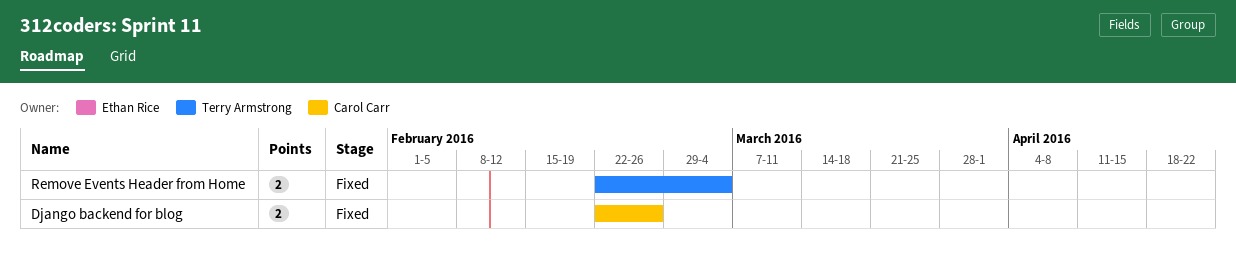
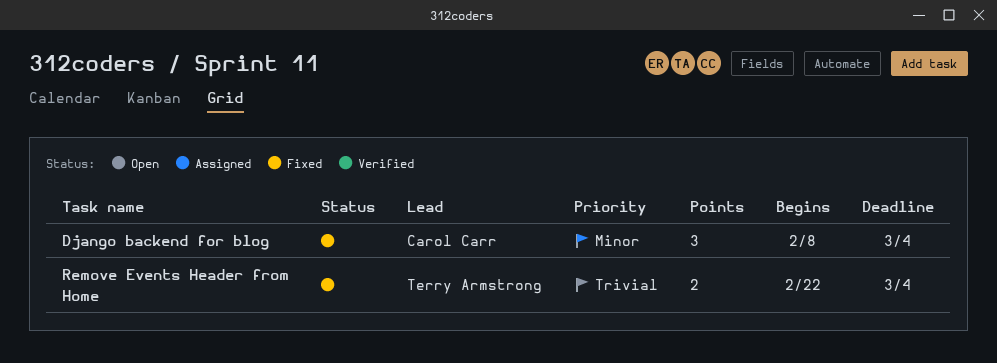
Django backend for blog, estimate: 2 -> 3
Django backend for blog, start: Feb 22 -> Feb 8
Django backend for blog, due: Feb 26 -> Mar 4

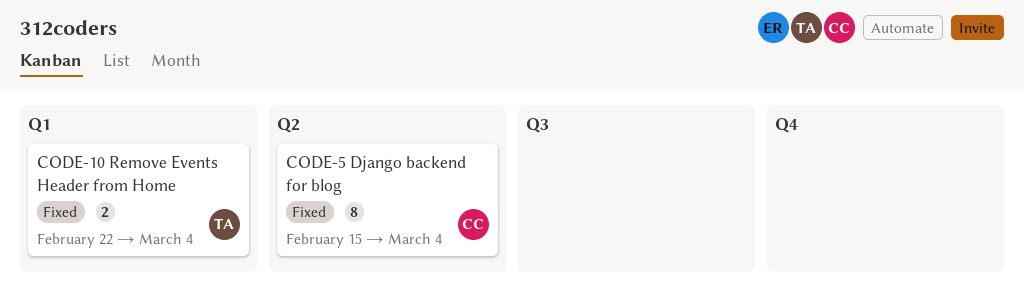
Django backend for blog, estimate: 3 -> 8
Django backend for blog, start: Feb 8 -> Feb 15

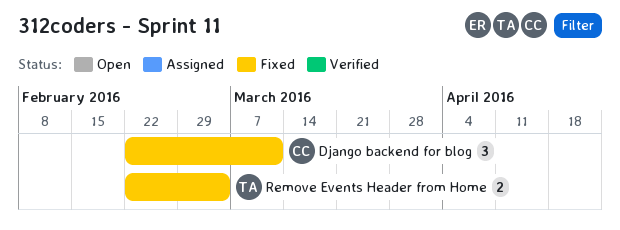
Django backend for blog, estimate: 8 -> 3
Django backend for blog, start: Feb 15 -> Feb 22
Django backend for blog, due: Mar 4 -> Mar 11

